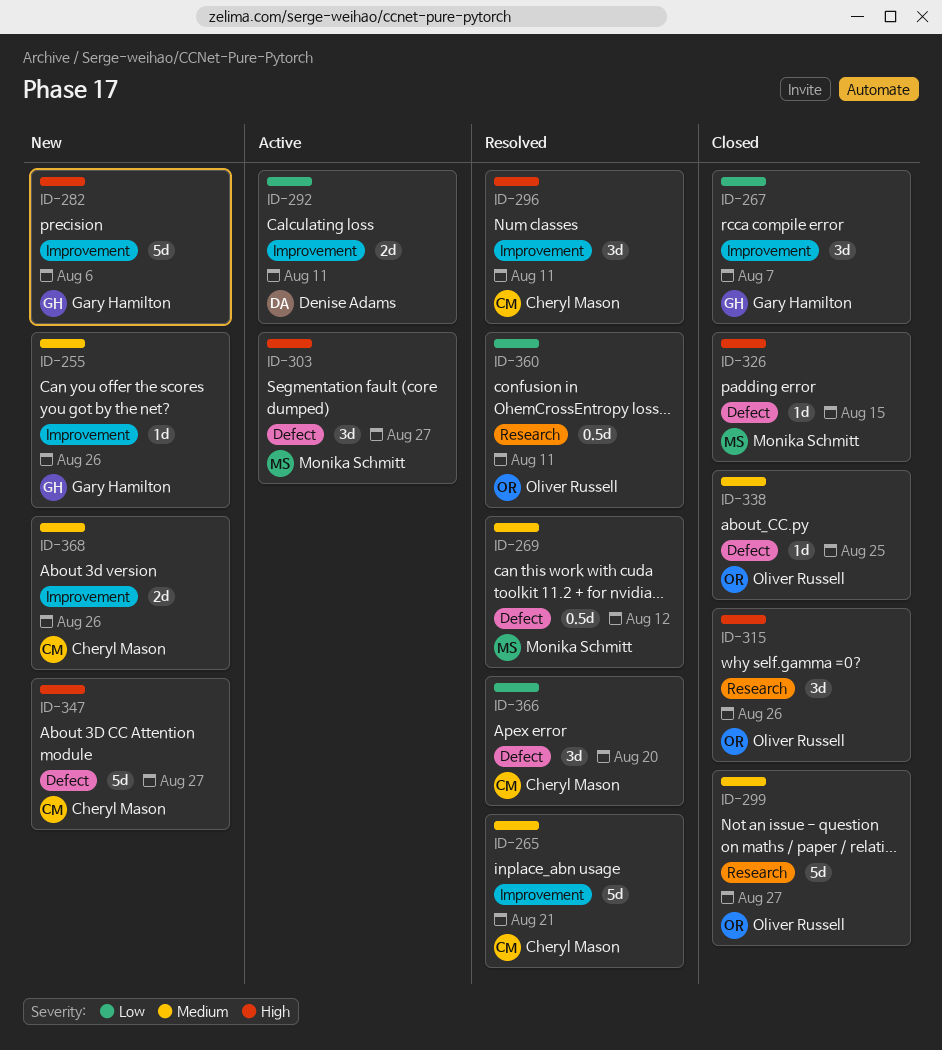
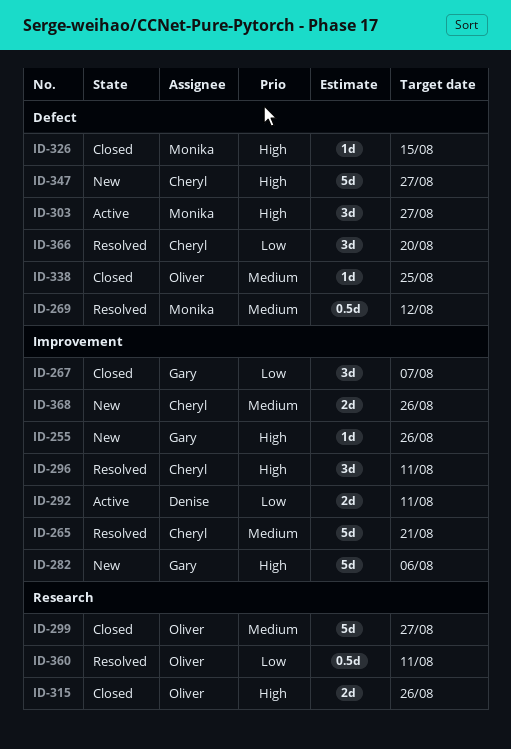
ID-255, priority: Medium -> High
ID-315, estimate: 3d -> 2d

